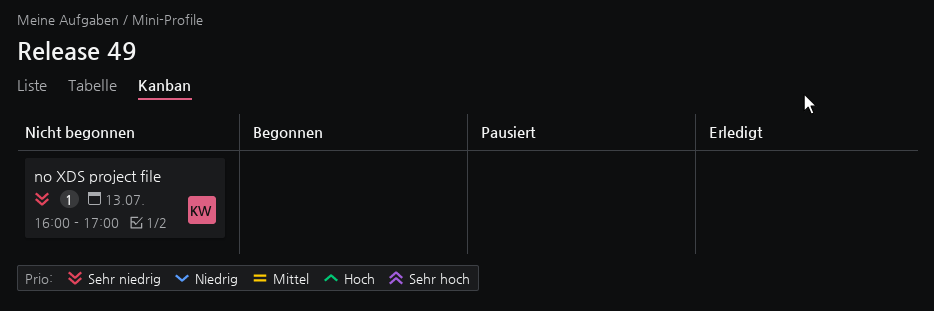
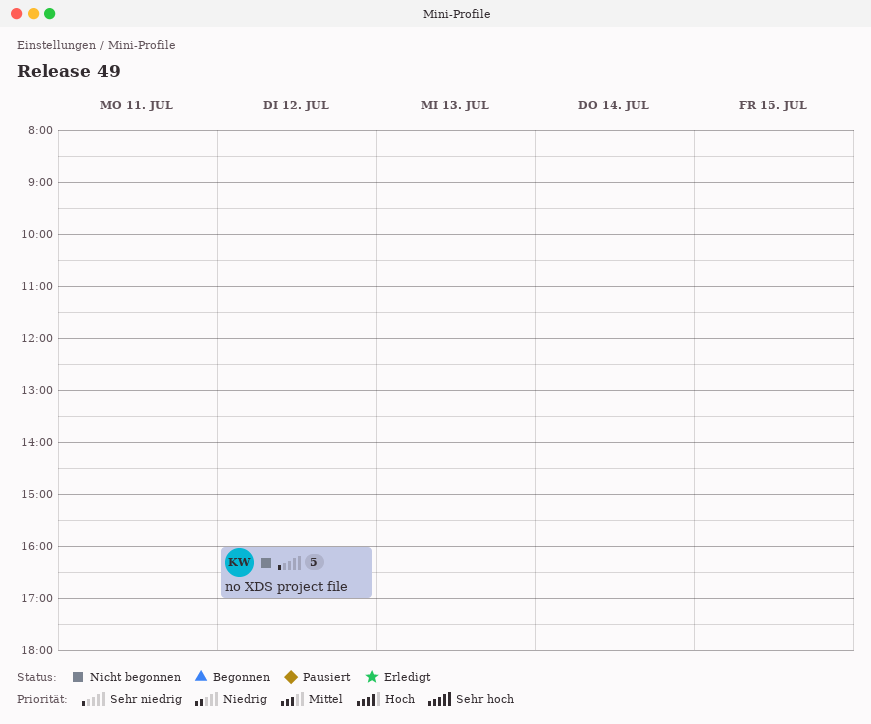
no XDS project file, estimate: 1 -> 5
no XDS project file, day: Jul 13 -> Jul 12

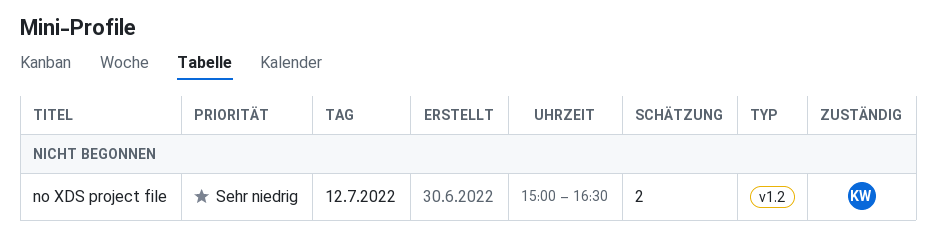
no XDS project file, estimate: 5 -> 2
no XDS project file, begins: 16:00 -> 15:00
no XDS project file, ends: 17:00 -> 16:30

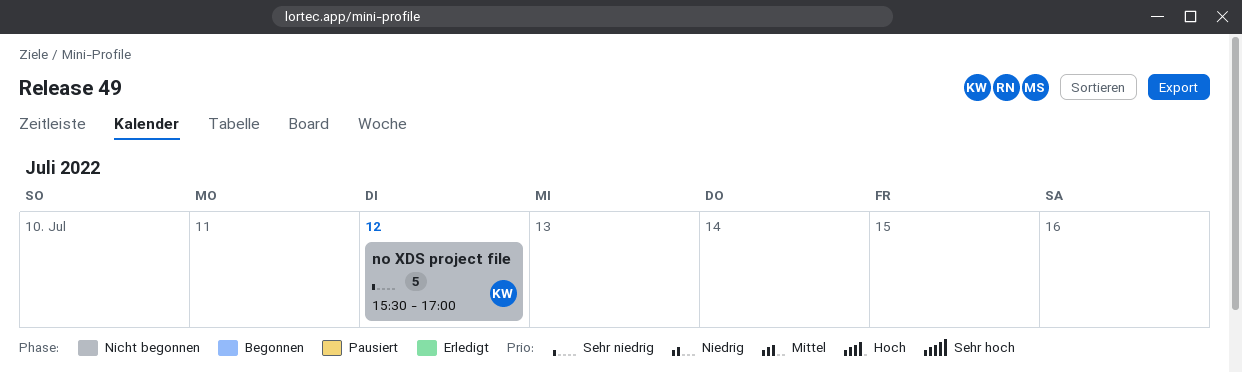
no XDS project file, estimate: 2 -> 5
no XDS project file, begins: 15:00 -> 15:30
no XDS project file, ends: 16:30 -> 17:00

